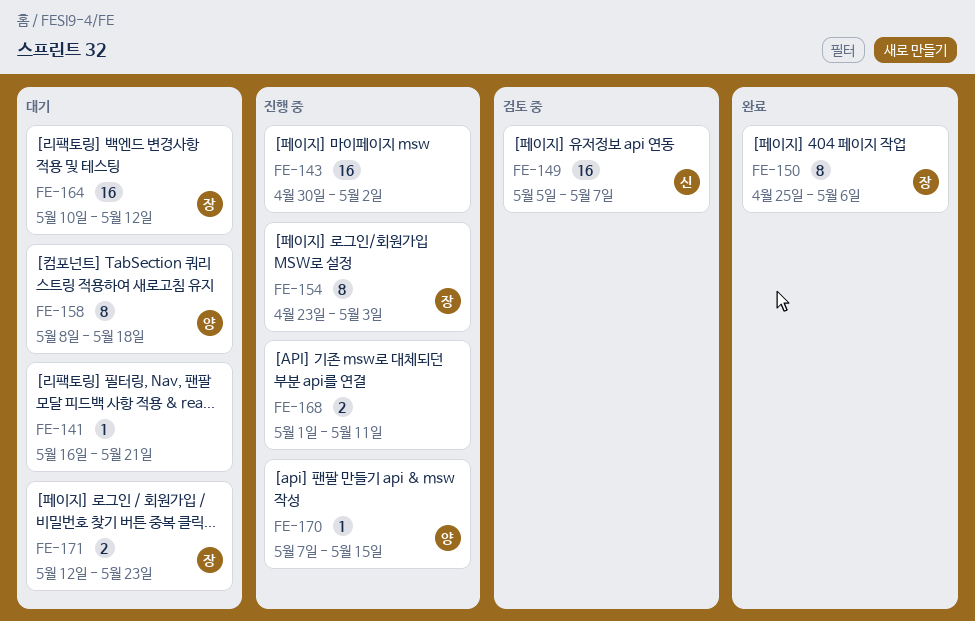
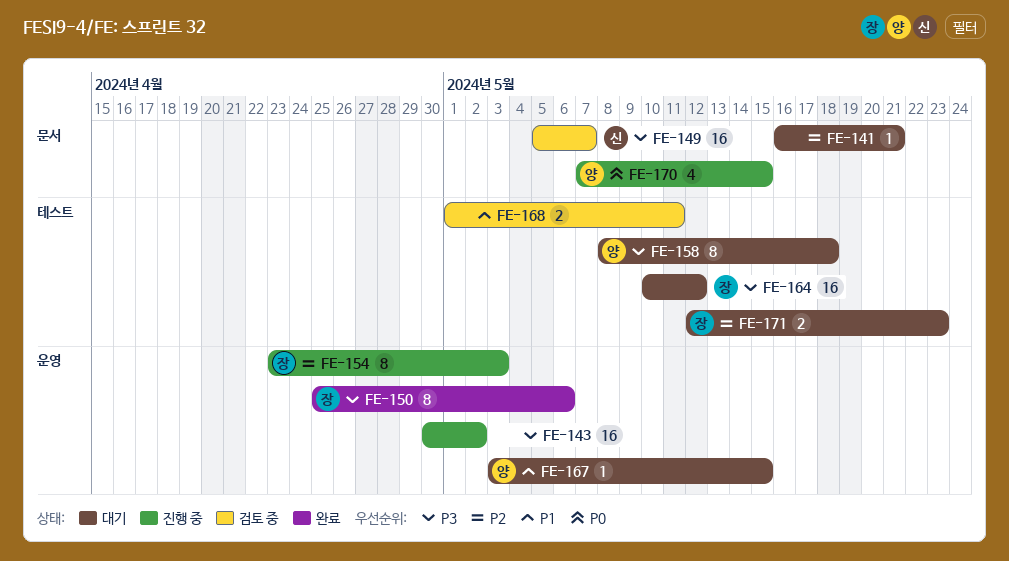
FE-167: none -> present
FE-168, status: 진행 중 -> 검토 중
FE-170, estimate: 1 -> 4

